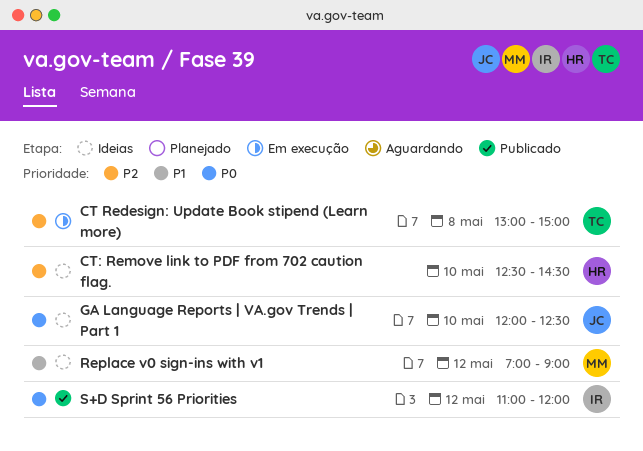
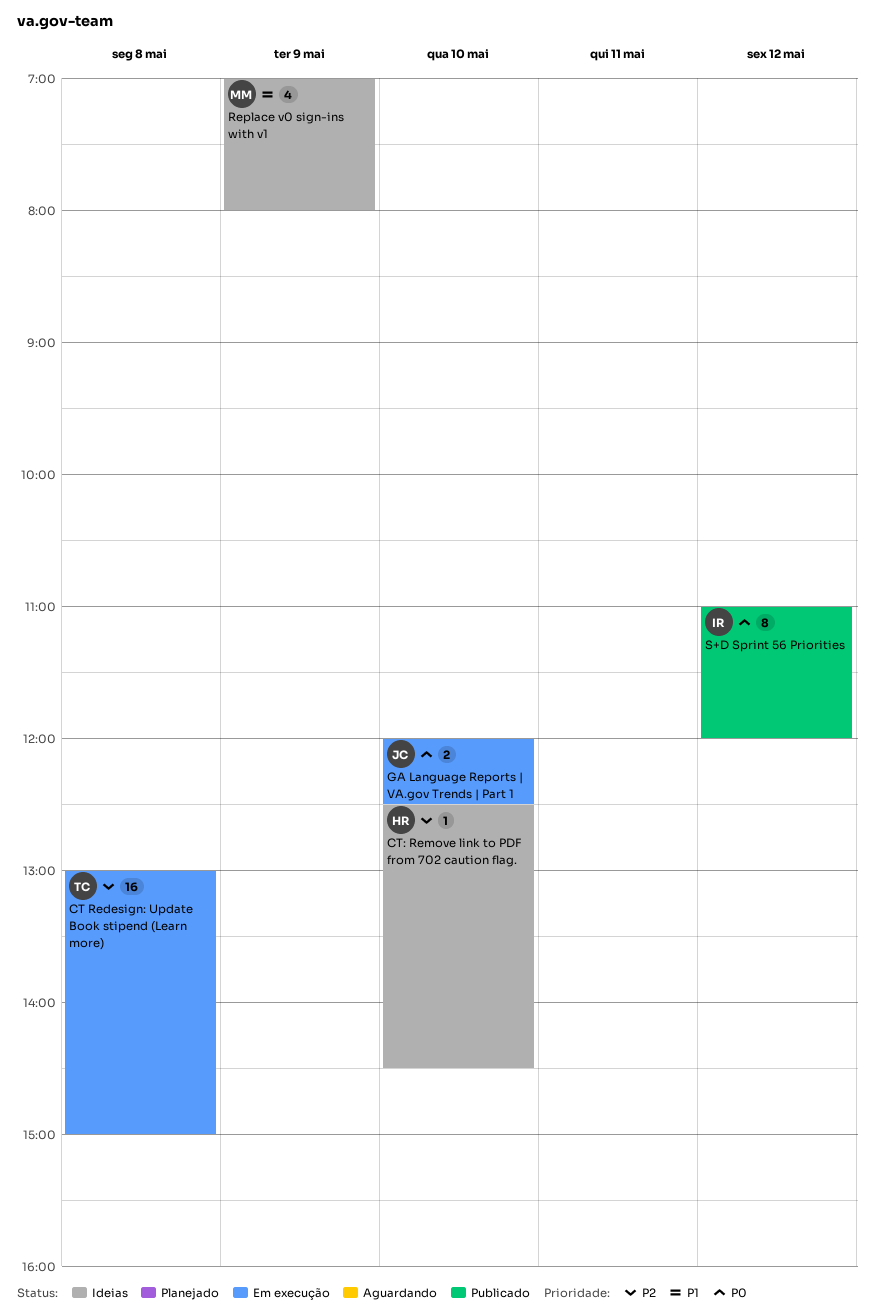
GA Language Reports | VA.gov Trends | Part 1, status: Ideias -> Em execução
Replace v0 sign-ins with v1, day: May 12 -> May 9
Replace v0 sign-ins with v1, ends: 09:00 -> 08:00

